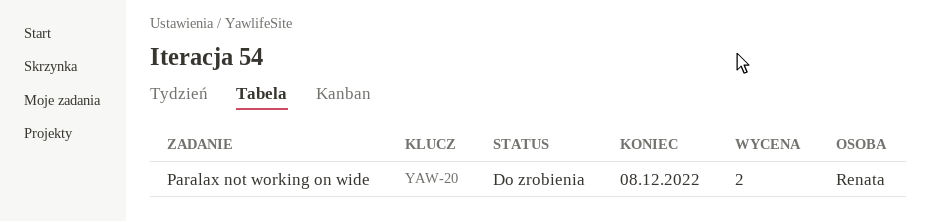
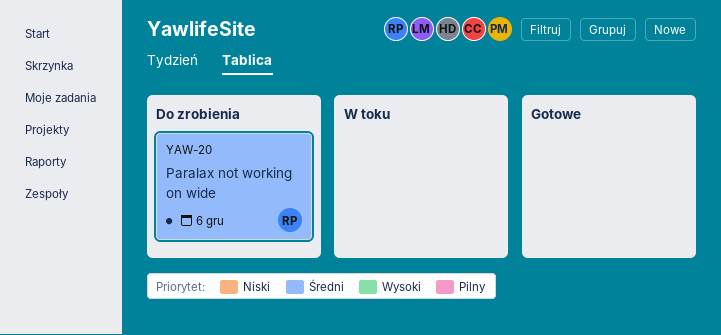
YAW-20, estimate: 2 -> 1
YAW-20, due: Dec 8 -> Dec 6

